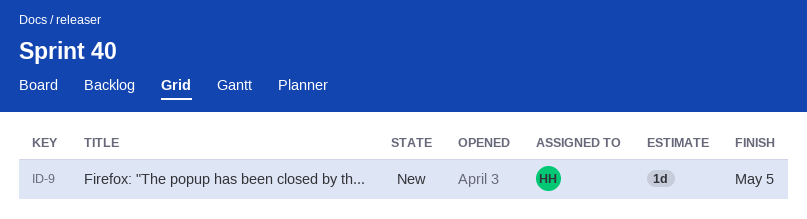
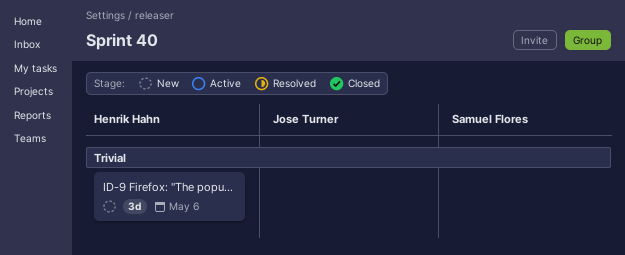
ID-9, estimate: 1d -> 3d
ID-9, due: May 5 -> May 6

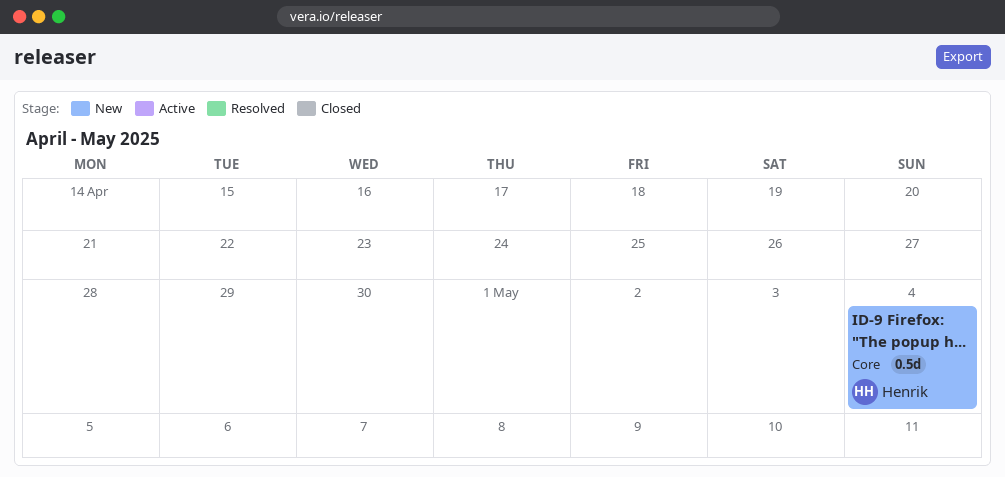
ID-9, estimate: 3d -> 0.5d
ID-9, due: May 6 -> May 4

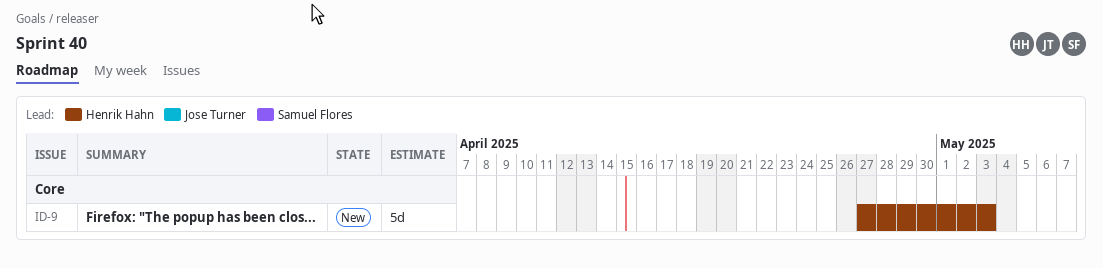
ID-9, estimate: 0.5d -> 5d
ID-9, due: May 4 -> May 3

